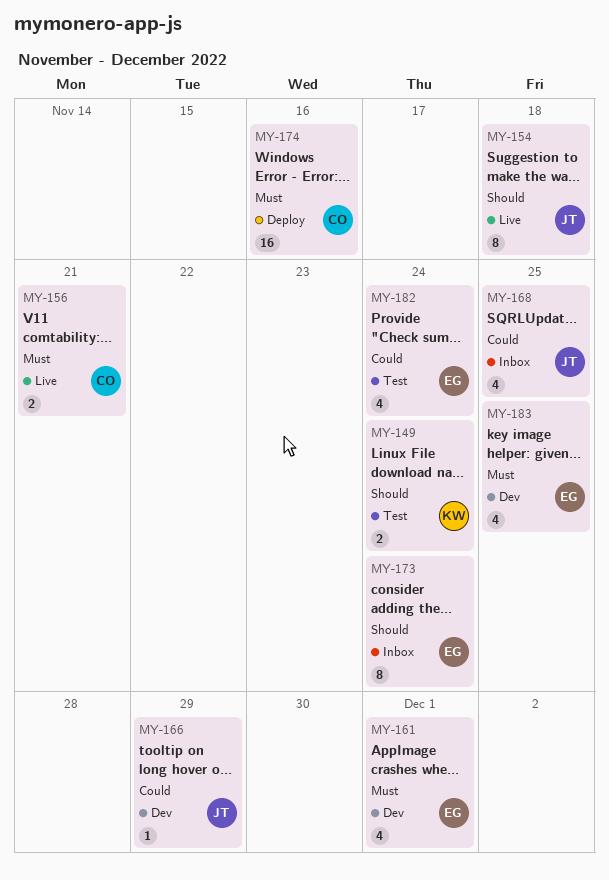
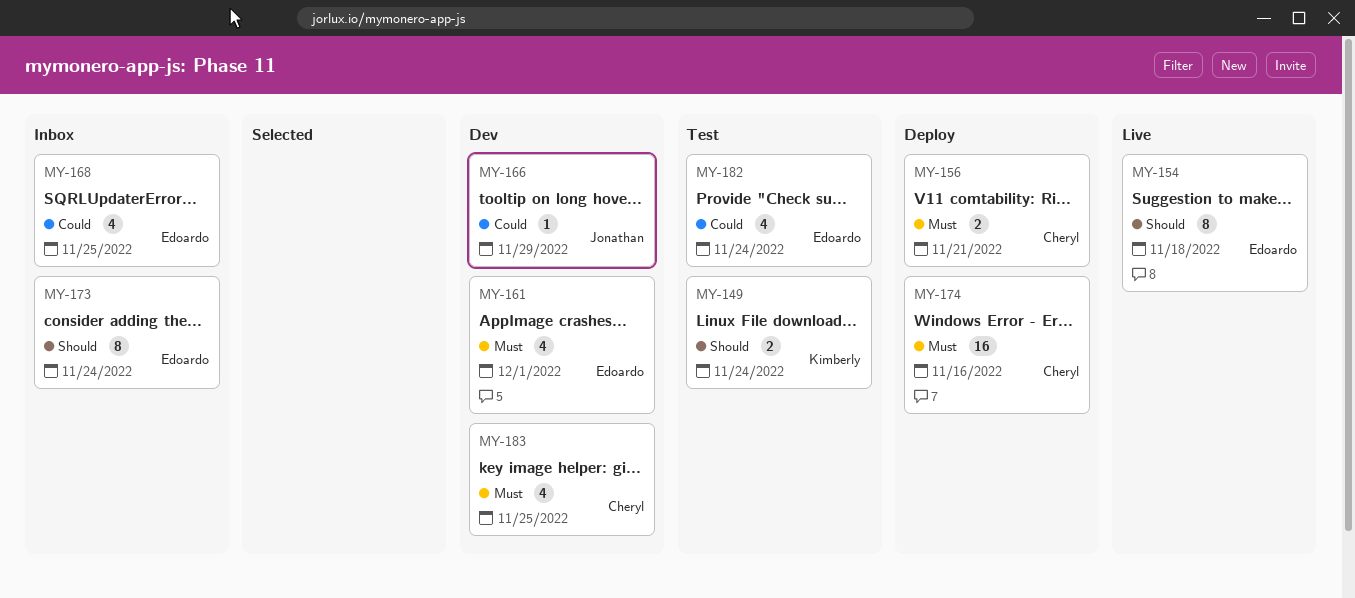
MY-154, owner: Jonathan -> Edoardo
MY-156, status: Live -> Deploy
MY-168, owner: Jonathan -> Edoardo
MY-183, owner: Edoardo -> Cheryl

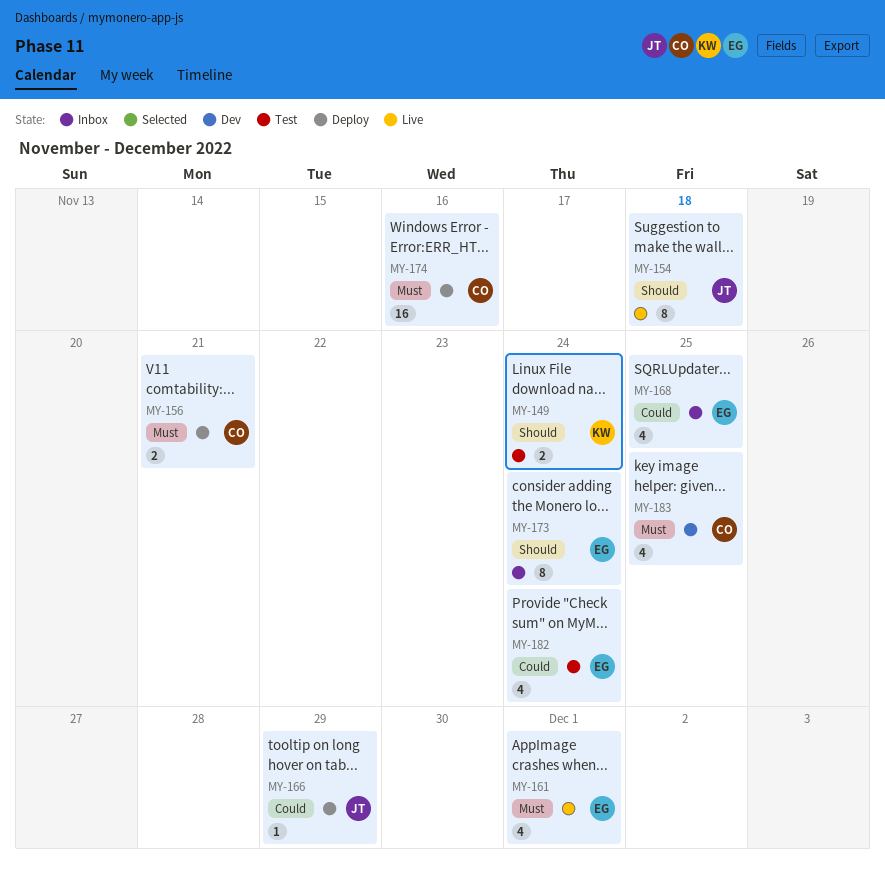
MY-154, owner: Edoardo -> Jonathan
MY-161, status: Dev -> Live
MY-166, status: Dev -> Deploy

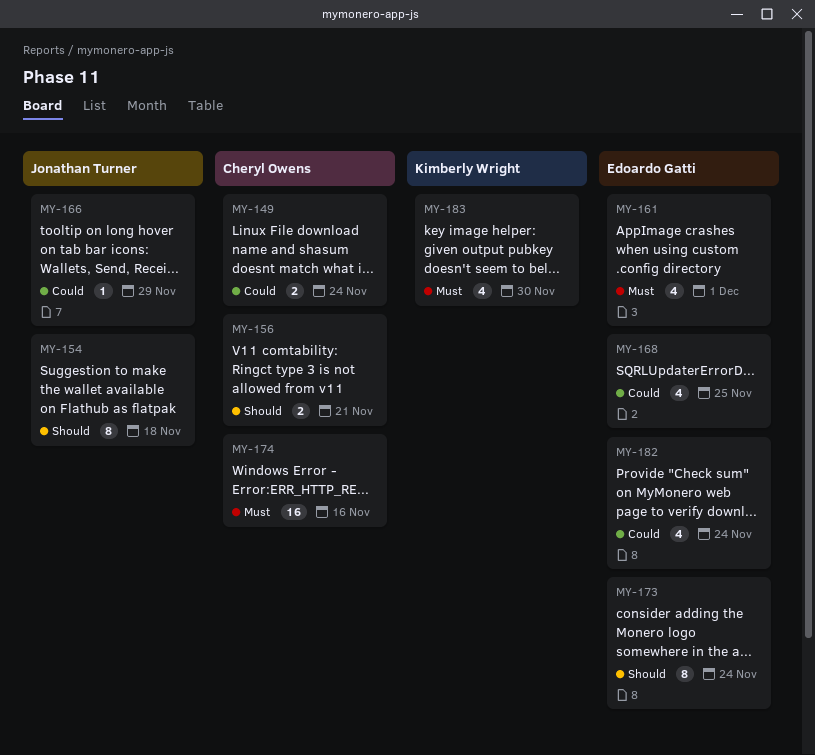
MY-149, owner: Kimberly Wright -> Cheryl Owens
MY-149, priority: Should -> Could
MY-156, priority: Must -> Should
MY-183, owner: Cheryl Owens -> Kimberly Wright
MY-183, due: Nov 25 -> Nov 30

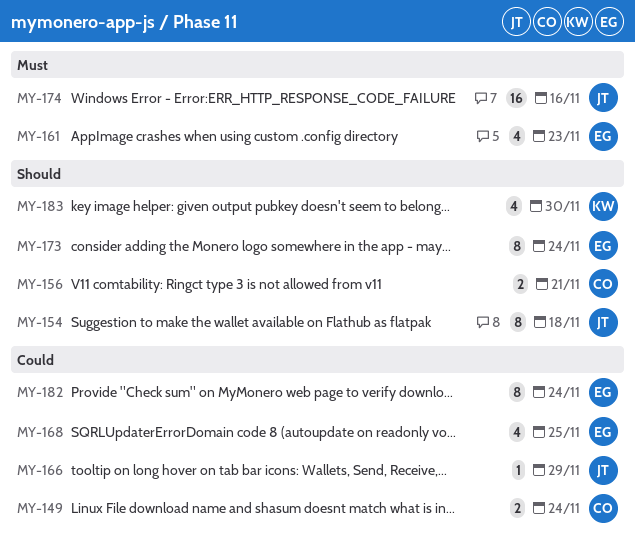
MY-161, due: Dec 1 -> Nov 23
MY-174, owner: Cheryl Owens -> Jonathan Turner
MY-182, estimate: 4 -> 8
MY-183, priority: Must -> Should

